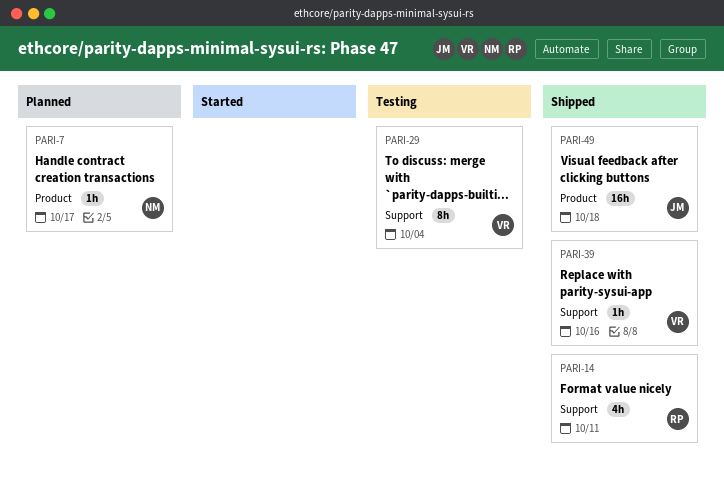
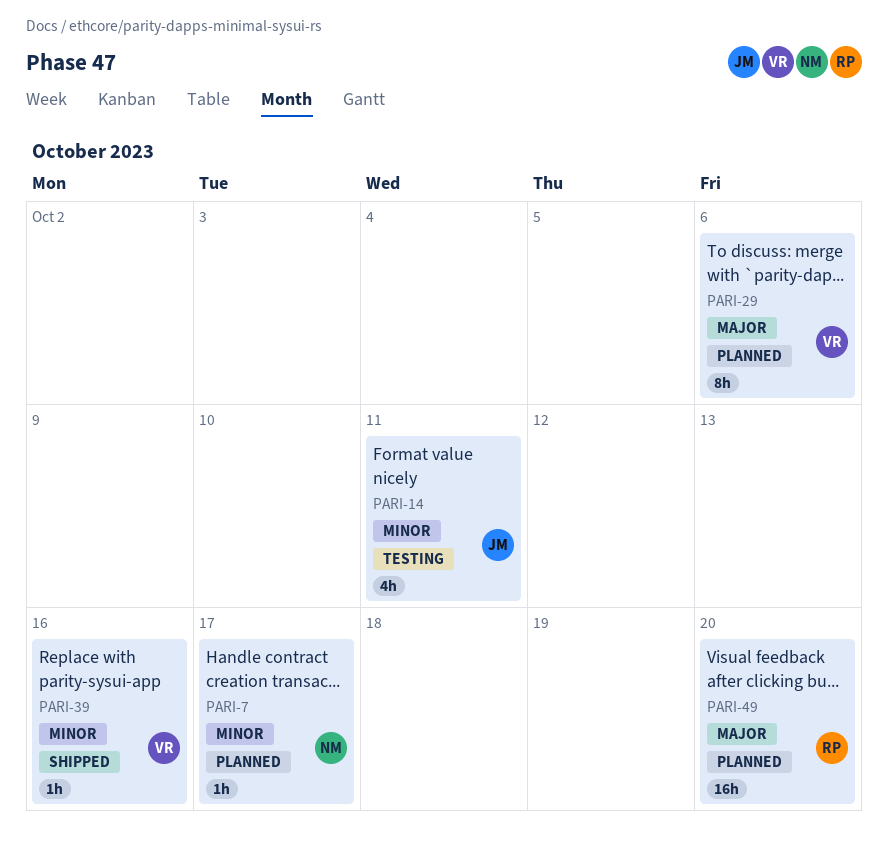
PARI-14, status: Shipped -> Testing
PARI-14, owner: RP -> JM
PARI-29, status: Testing -> Planned
PARI-29, due: Oct 4 -> Oct 6
PARI-49, status: Shipped -> Planned
PARI-49, owner: JM -> RP
PARI-49, due: Oct 18 -> Oct 20

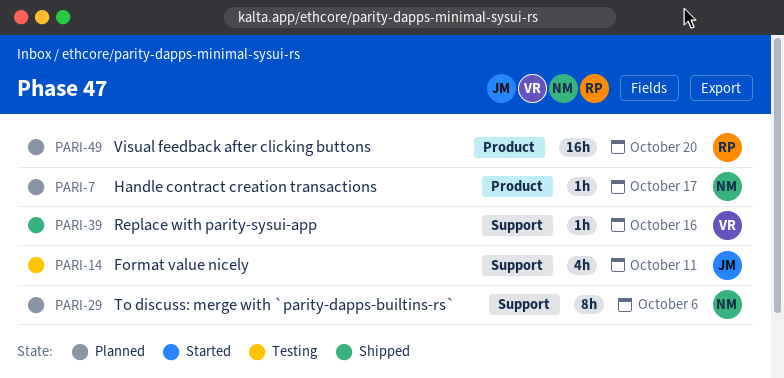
PARI-29, owner: VR -> NM

